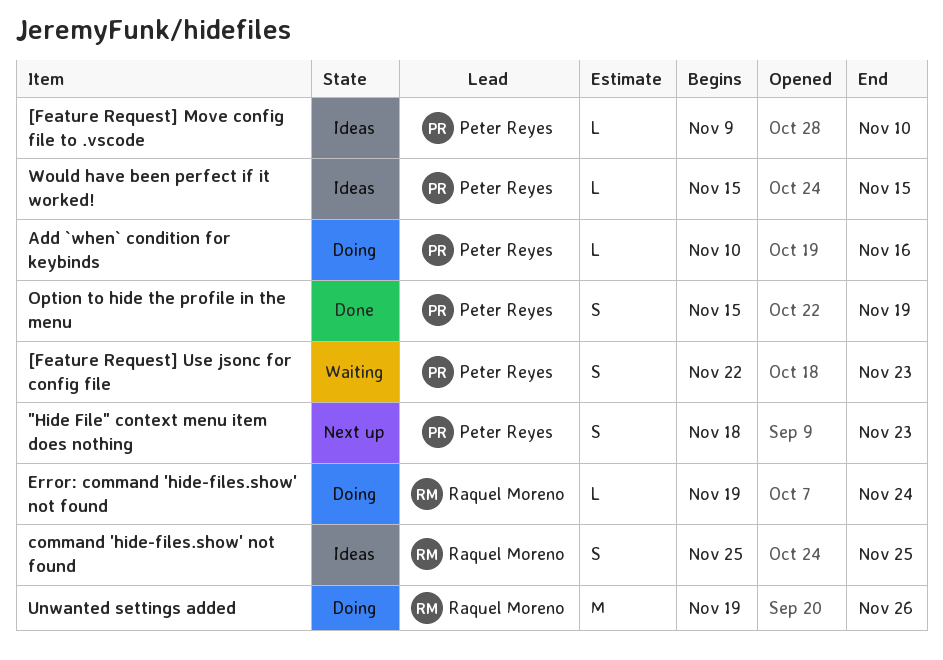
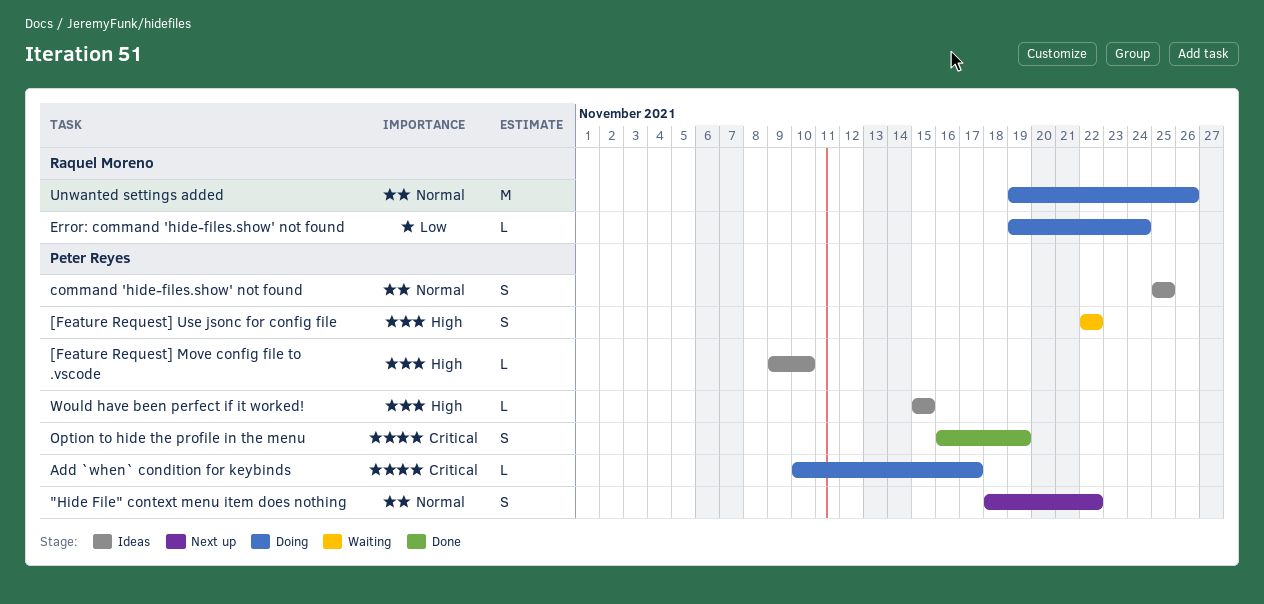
"Hide File" context menu item does nothing, due: Nov 23 -> Nov 22
[Feature Request] Use jsonc for config file, due: Nov 23 -> Nov 22
Add `when` condition for keybinds, due: Nov 16 -> Nov 17
command 'hide-files.show' not found, owner: Raquel Moreno -> Peter Reyes
Option to hide the profile in the menu, start: Nov 15 -> Nov 16

